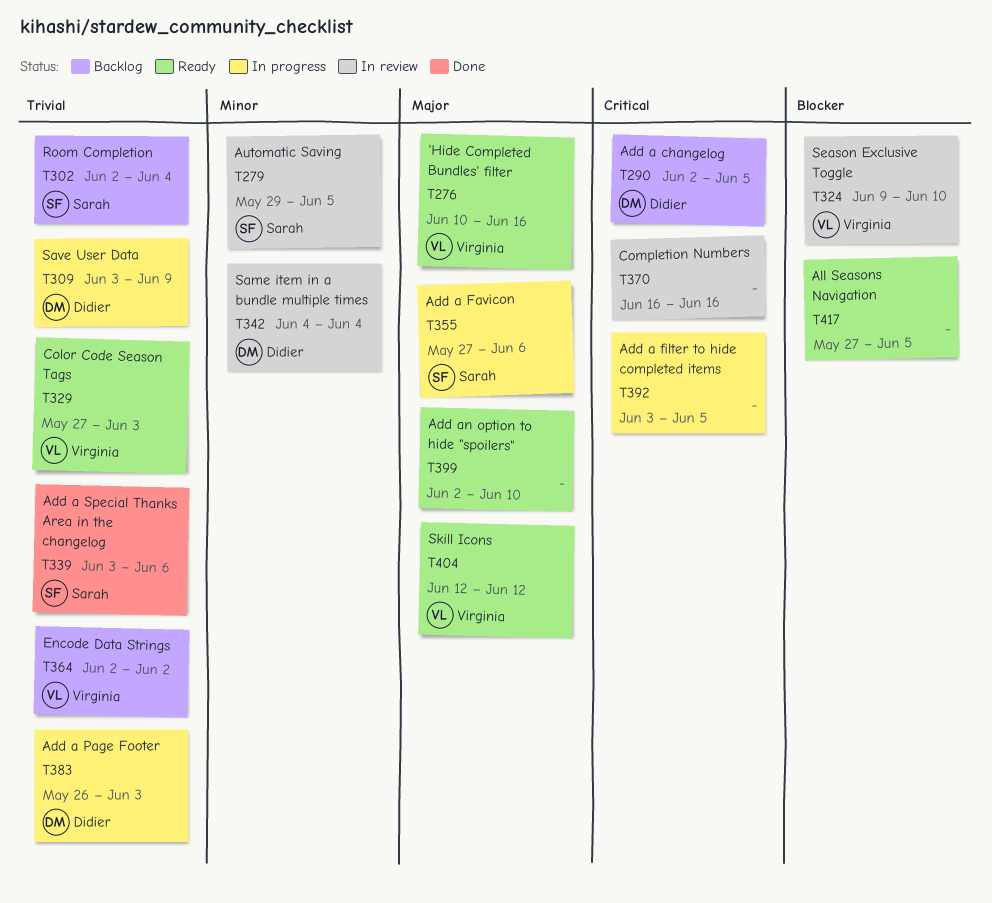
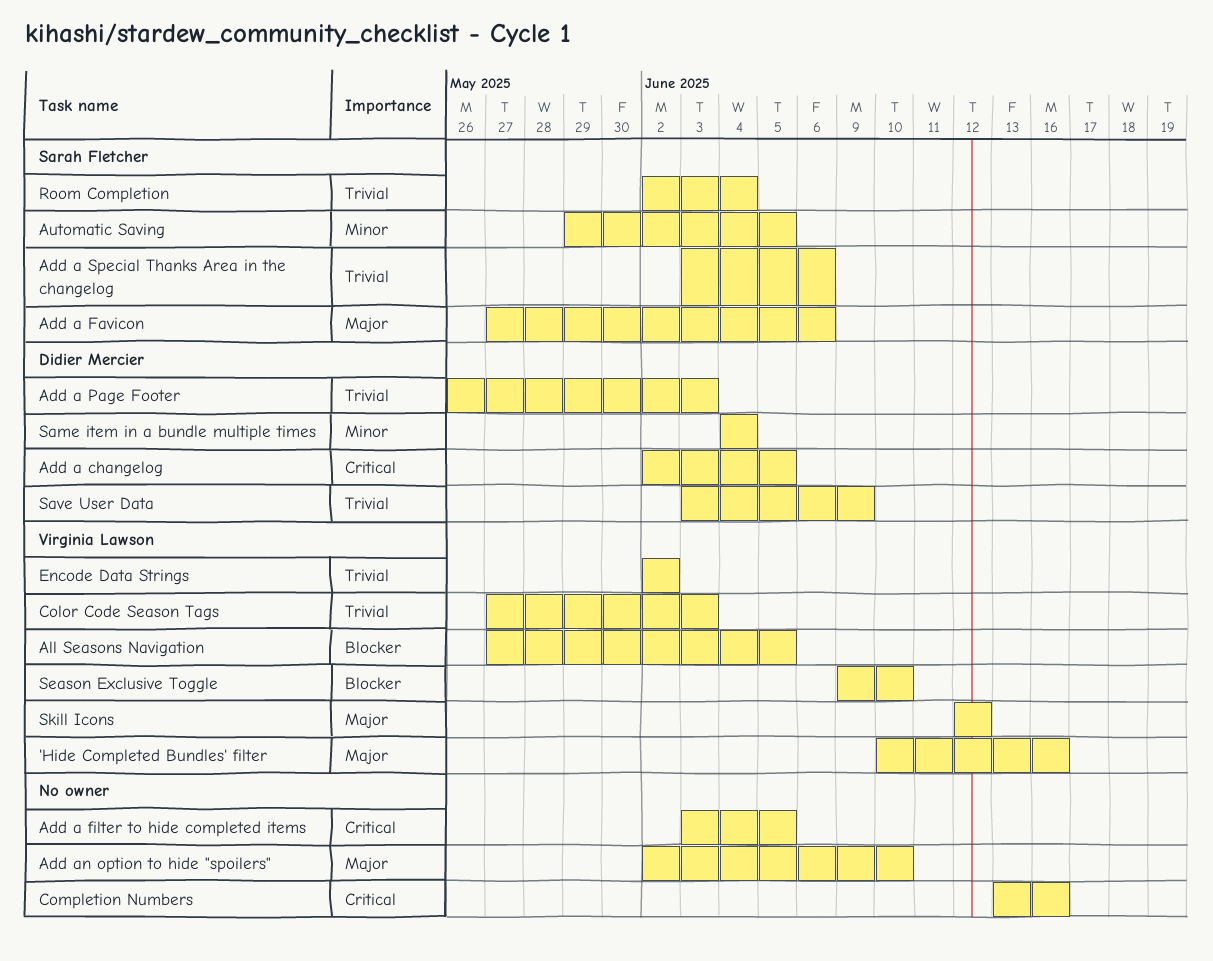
All Seasons Navigation, owner: none -> Virginia Lawson
Completion Numbers, start: Jun 16 -> Jun 13

